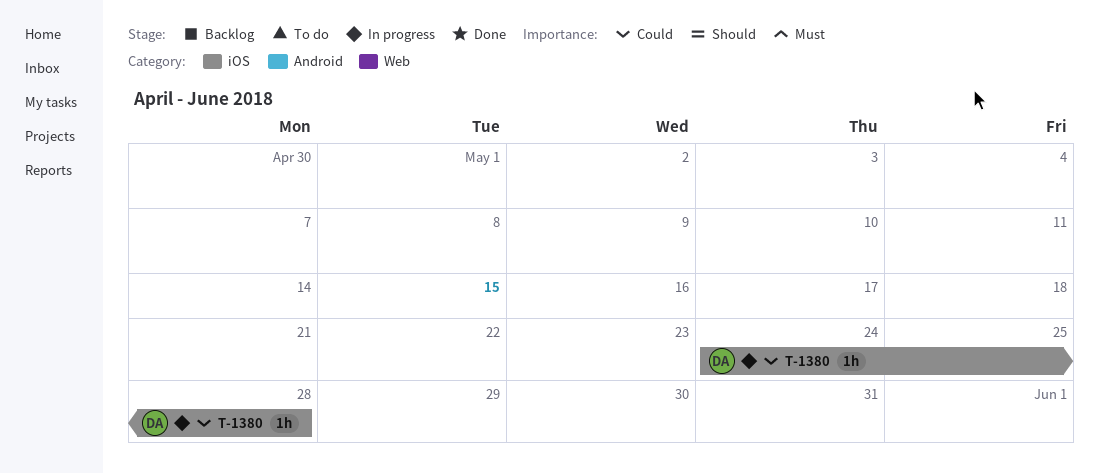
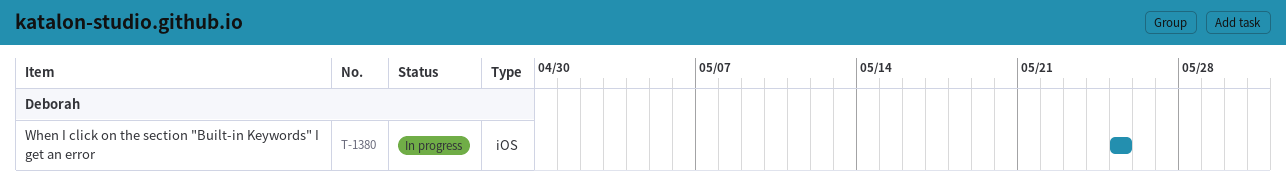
T-1380, start: May 24 -> May 25
T-1380, due: May 28 -> May 25

